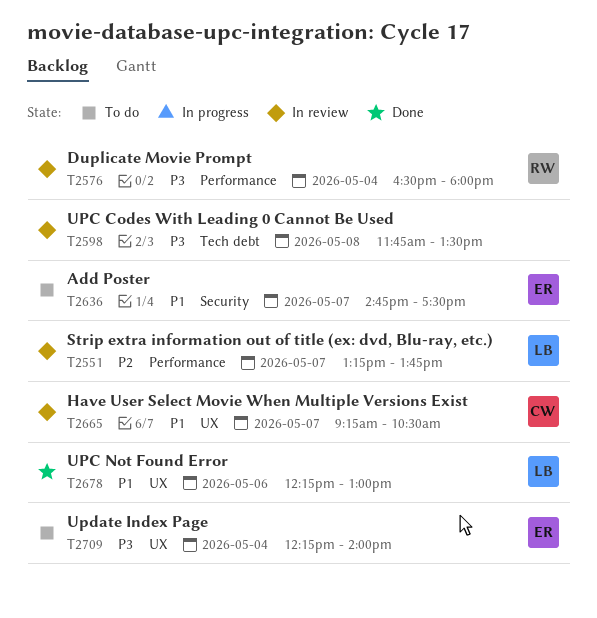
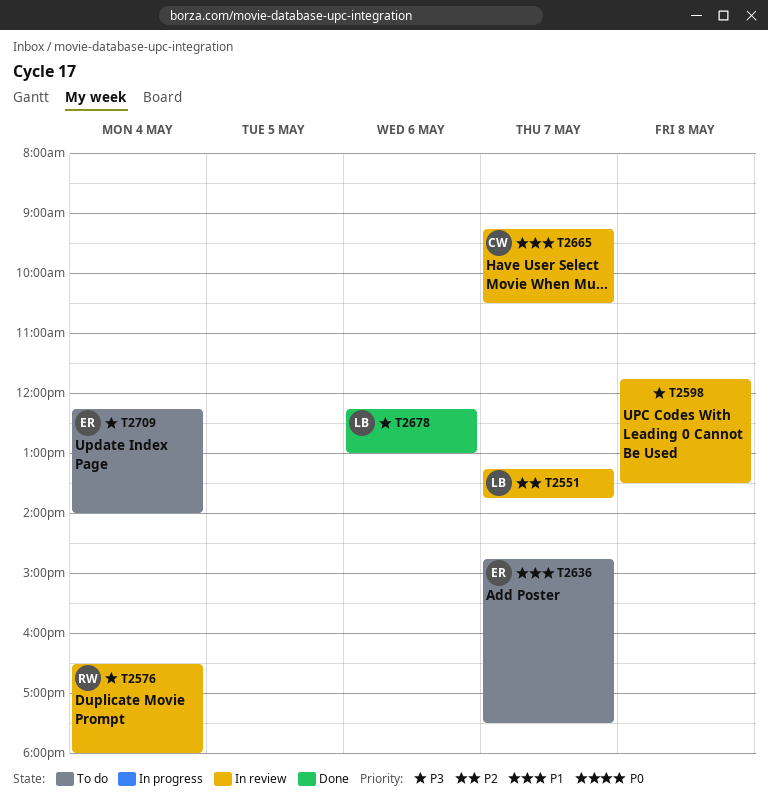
T2678, priority: P1 -> P3

